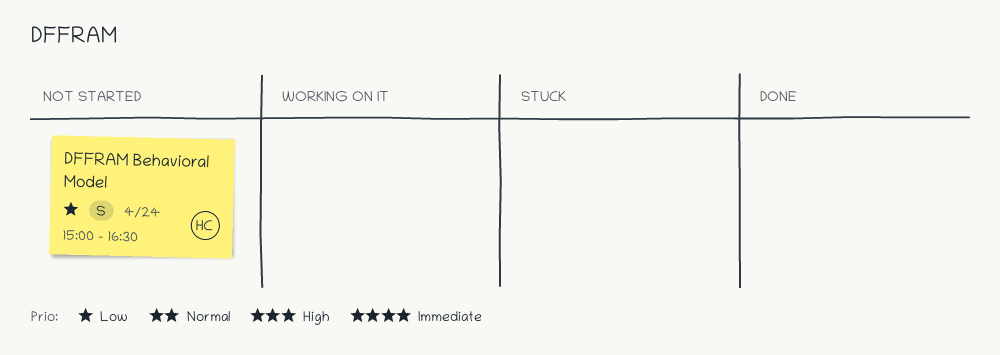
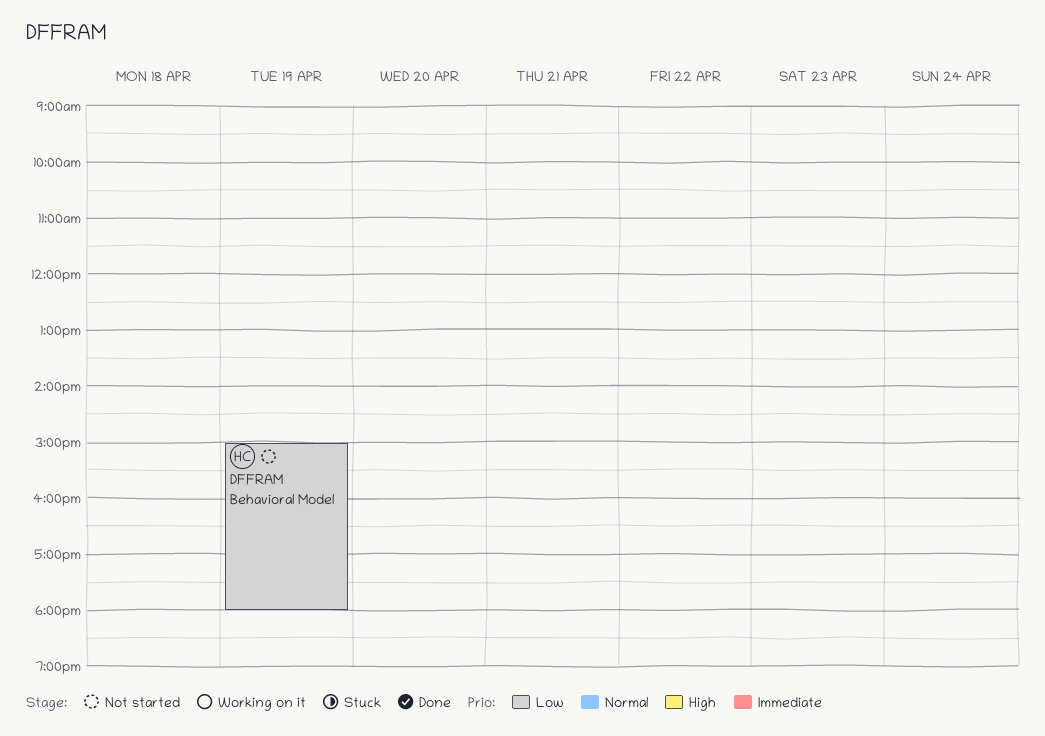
DFFRAM Behavioral Model, day: Apr 24 -> Apr 19
DFFRAM Behavioral Model, ends: 16:30 -> 18:00

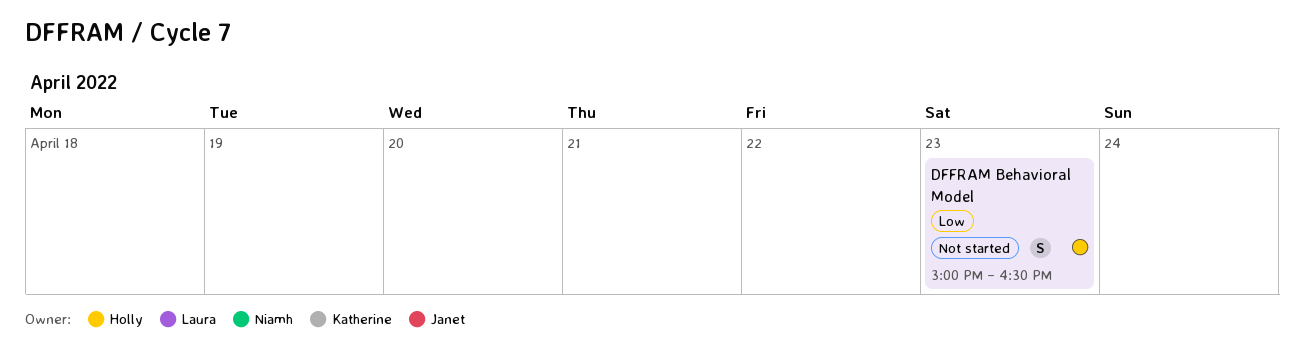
DFFRAM Behavioral Model, day: Apr 19 -> Apr 23
DFFRAM Behavioral Model, ends: 18:00 -> 16:30

